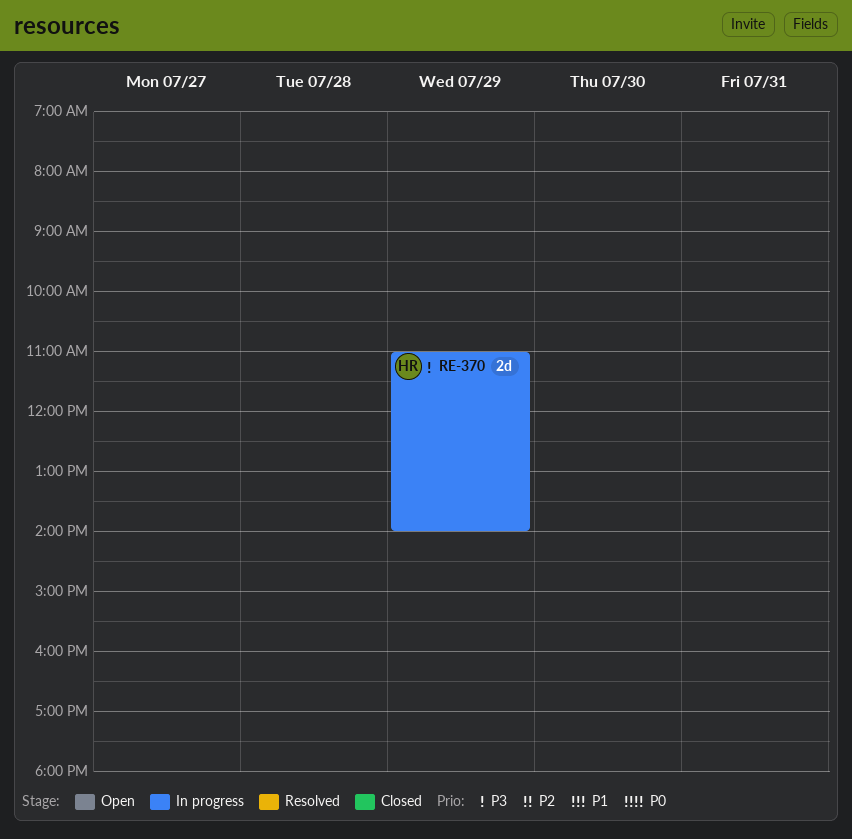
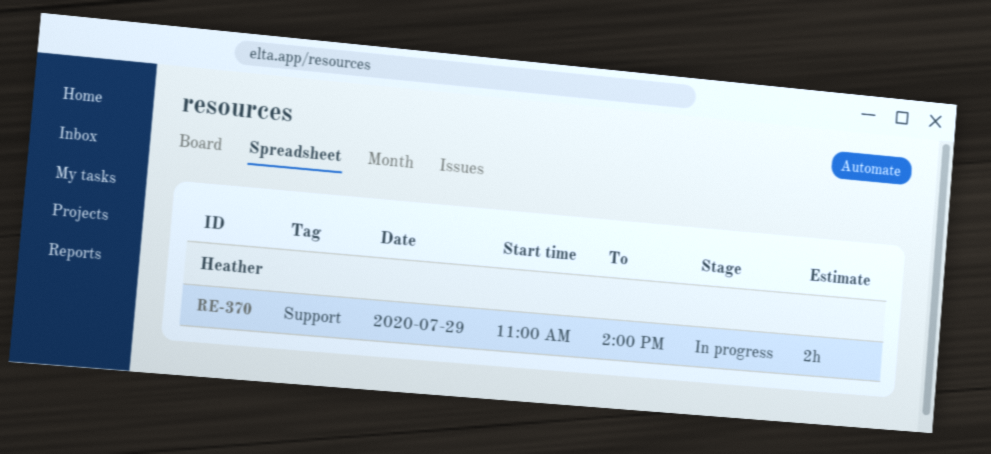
RE-370, estimate: 2d -> 2h

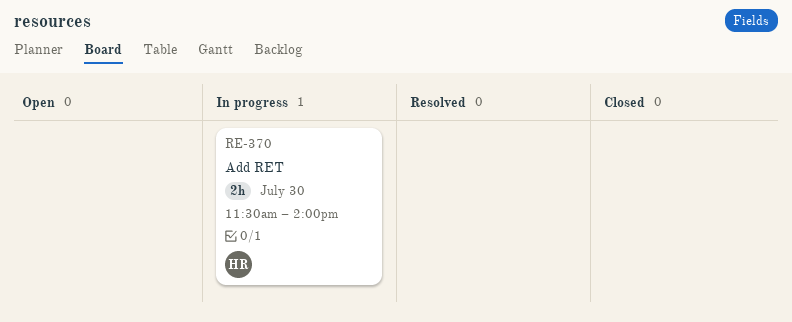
RE-370, day: Jul 29 -> Jul 30
RE-370, begins: 11:00 -> 11:30

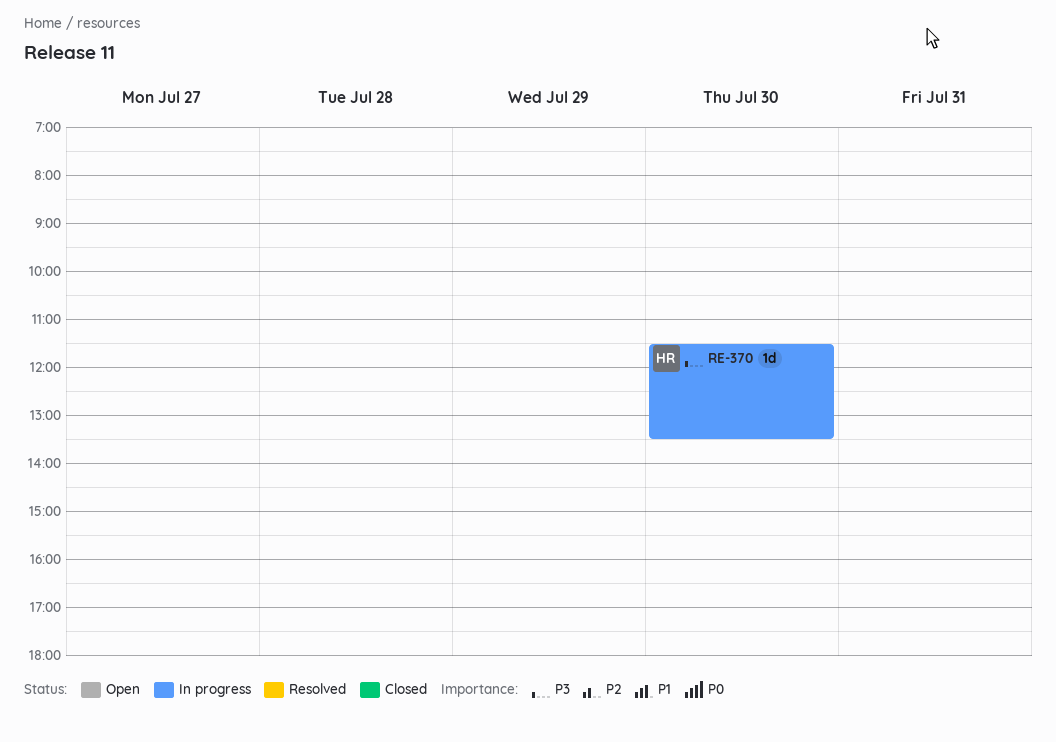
RE-370, estimate: 2h -> 1d
RE-370, ends: 14:00 -> 13:30

